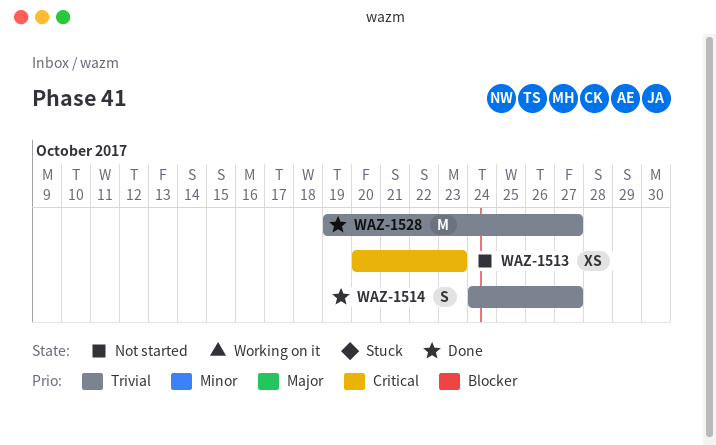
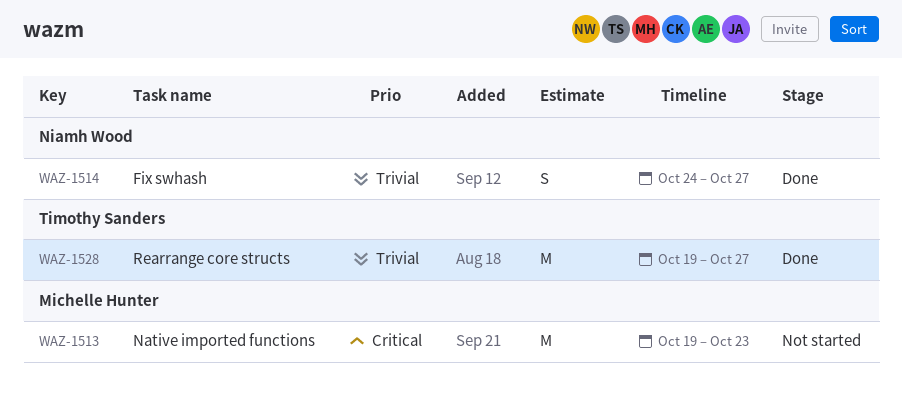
WAZ-1513, estimate: XS -> M
WAZ-1513, start: Oct 20 -> Oct 19

